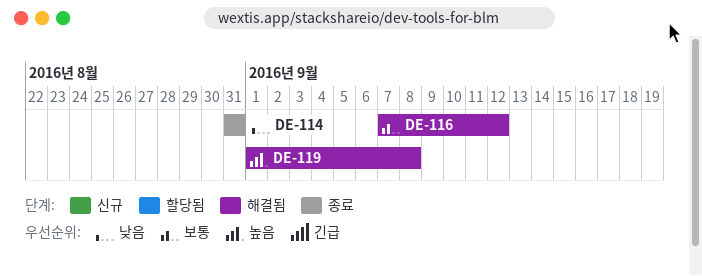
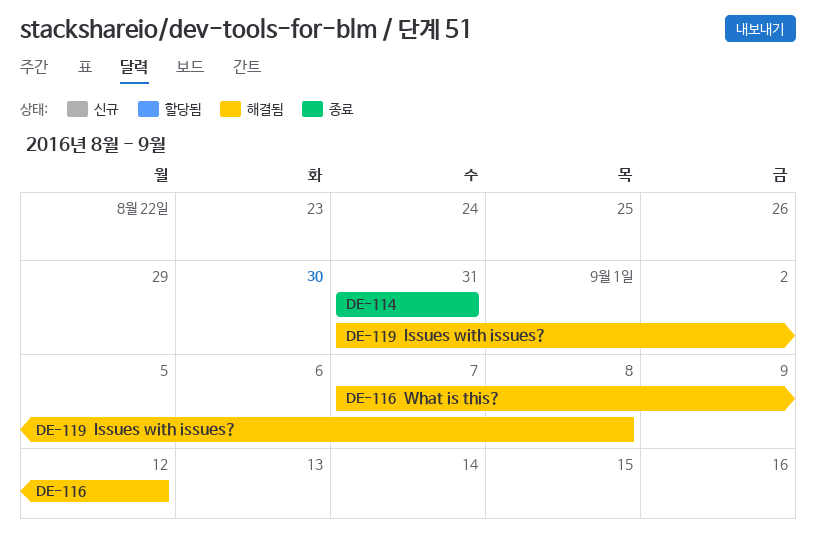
DE-119, start: Sep 1 -> Aug 31

